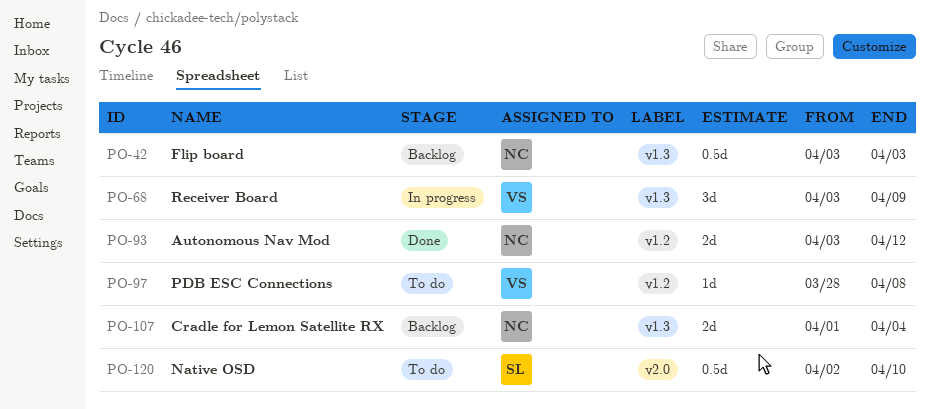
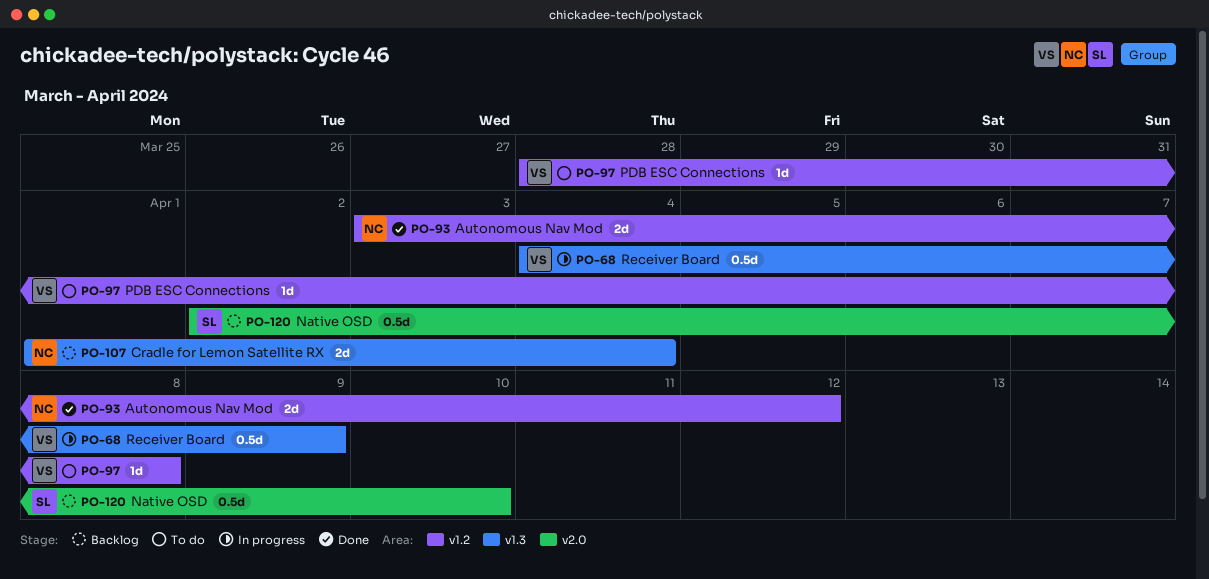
PO-42: present -> none
PO-68, estimate: 3d -> 0.5d
PO-68, start: Apr 3 -> Apr 4
PO-120, status: To do -> Backlog

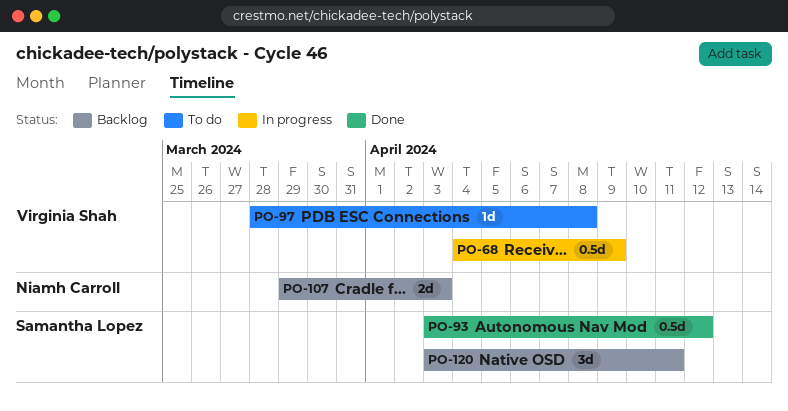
PO-93, owner: Niamh Carroll -> Samantha Lopez
PO-93, estimate: 2d -> 0.5d
PO-107, start: Apr 1 -> Mar 29
PO-107, due: Apr 4 -> Apr 3
PO-120, estimate: 0.5d -> 3d
PO-120, start: Apr 2 -> Apr 3
PO-120, due: Apr 10 -> Apr 11

